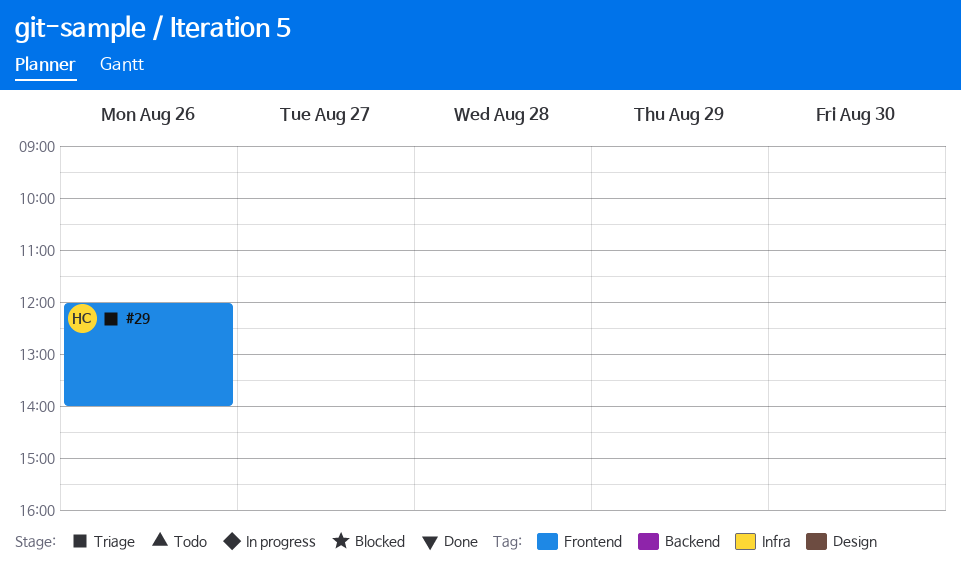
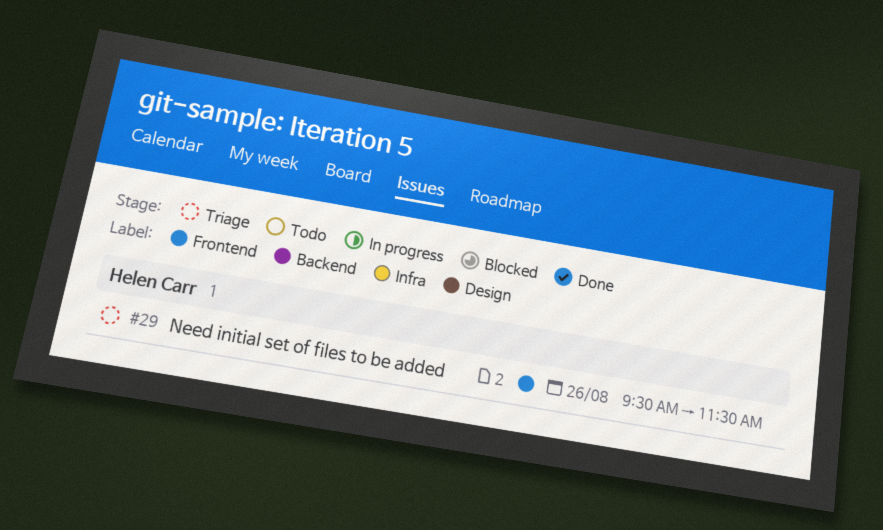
#29, begins: 12:00 -> 09:30
#29, ends: 14:00 -> 11:30

